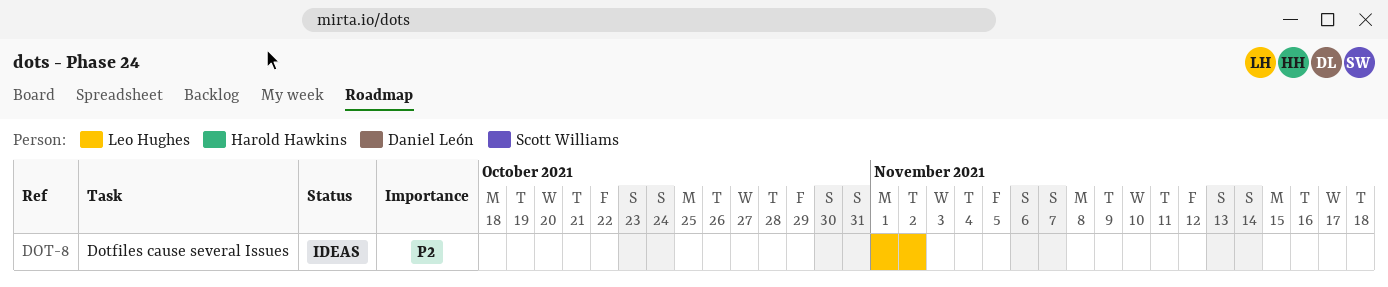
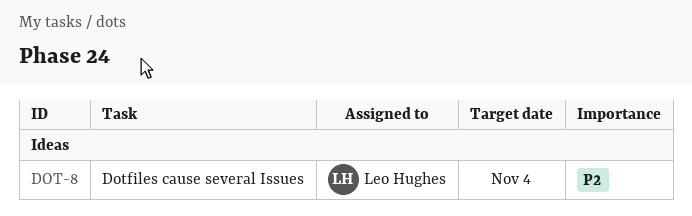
DOT-8, due: Nov 2 -> Nov 4

